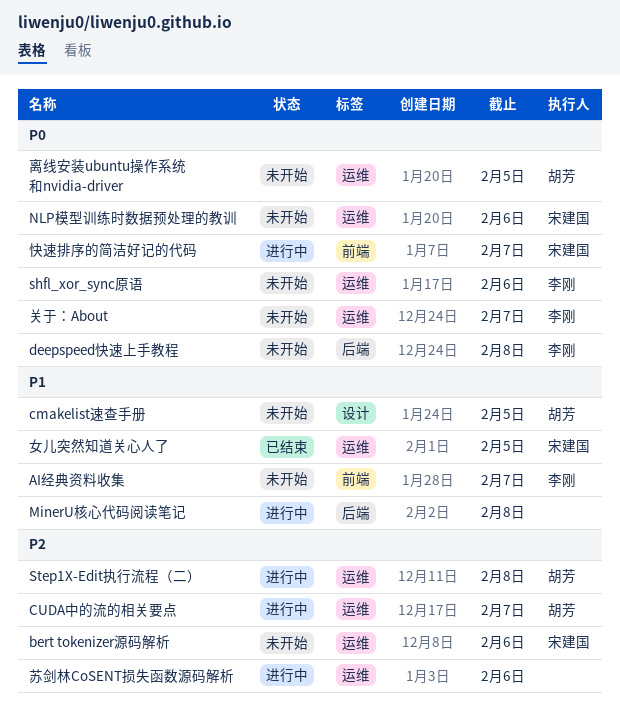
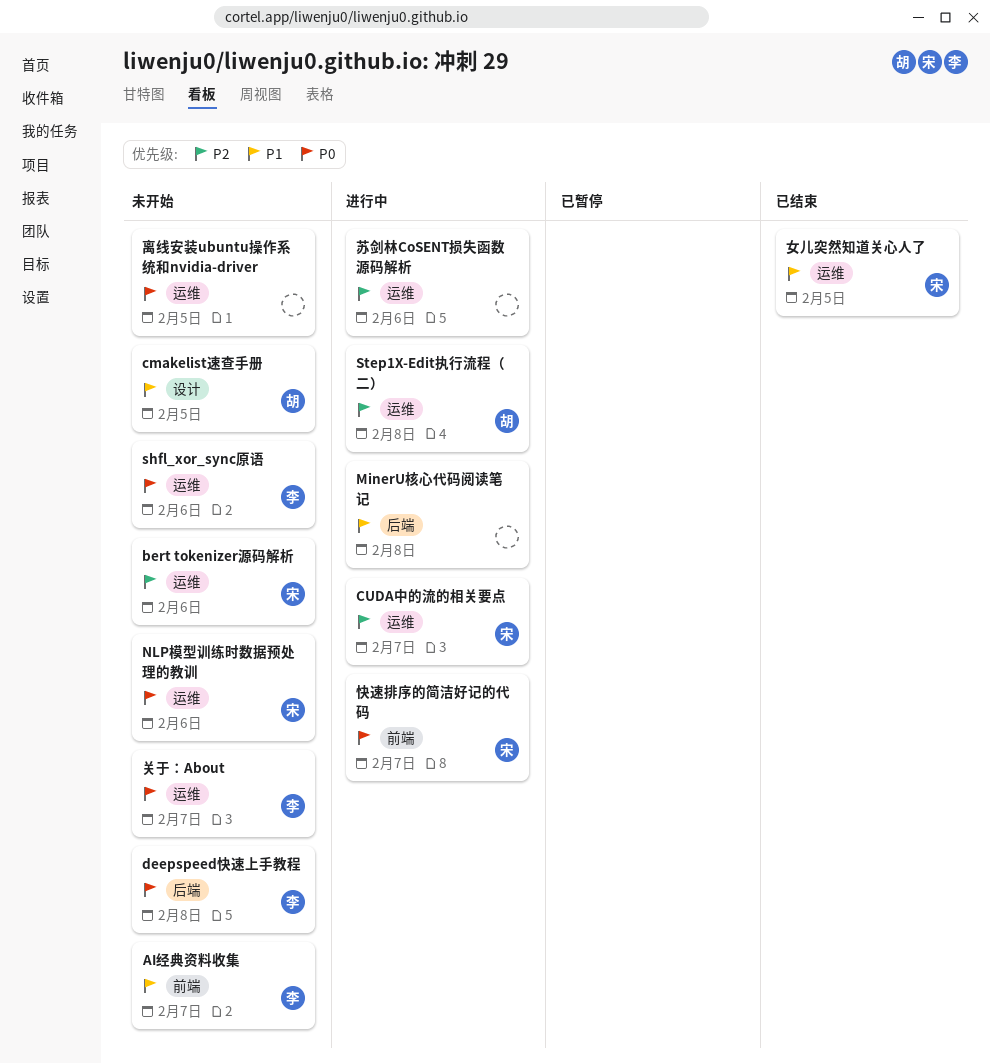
CUDA中的流的相关要点, owner: 胡芳 -> 宋建国
离线安装ubuntu操作系统和nvidia-driver, owner: 胡芳 -> none

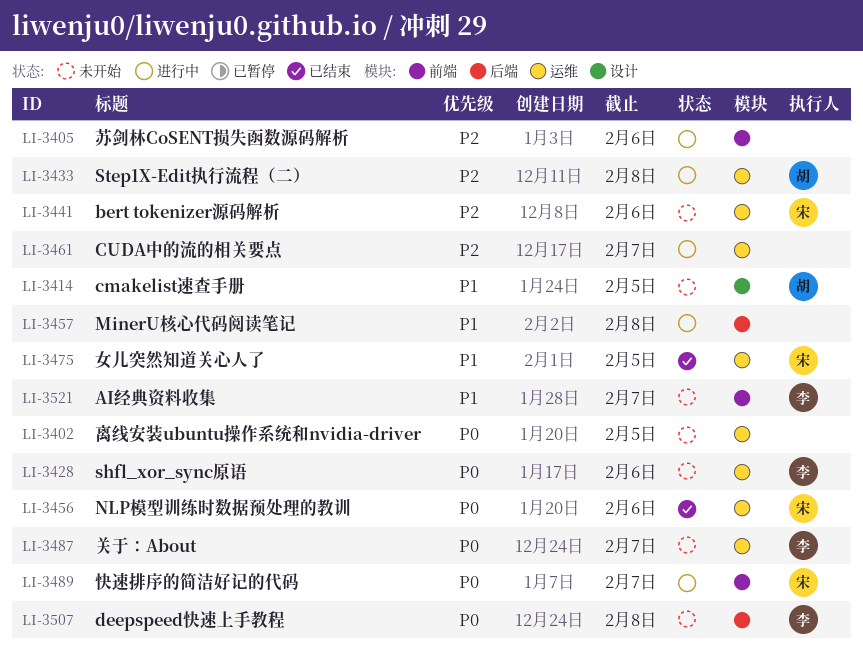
CUDA中的流的相关要点, owner: 宋 -> none
NLP模型训练时数据预处理的教训, status: 未开始 -> 已结束
苏剑林CoSENT损失函数源码解析, label: 运维 -> 前端

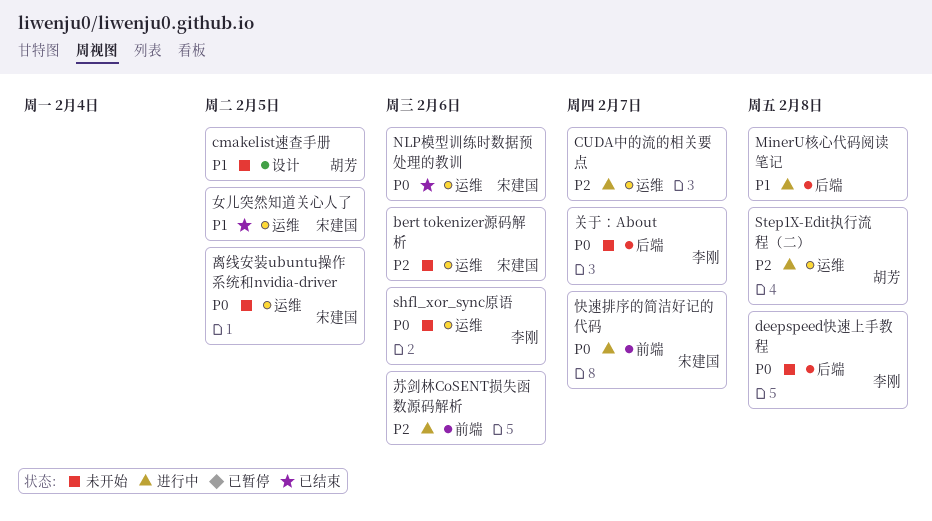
AI经典资料收集: present -> none
关于：About, label: 运维 -> 后端
离线安装ubuntu操作系统和nvidia-driver, owner: none -> 宋建国

